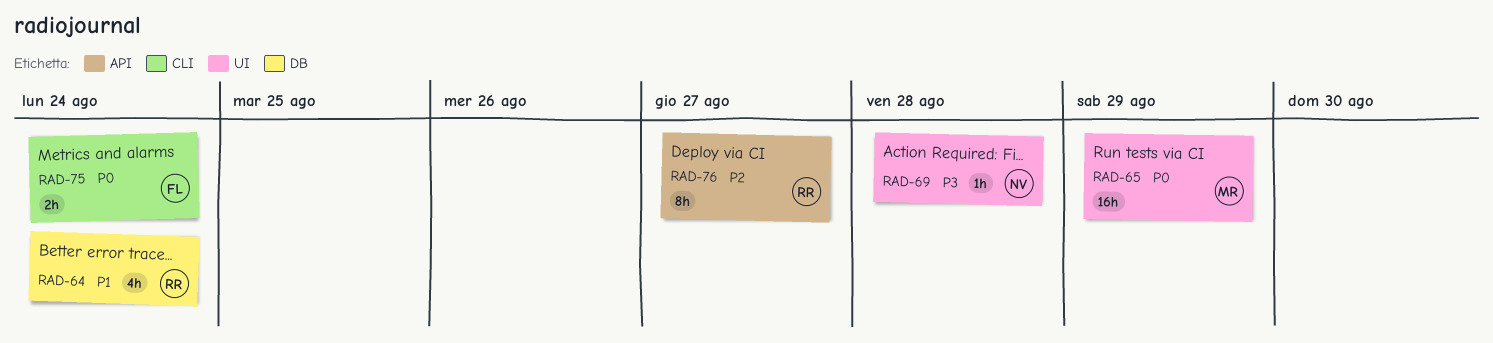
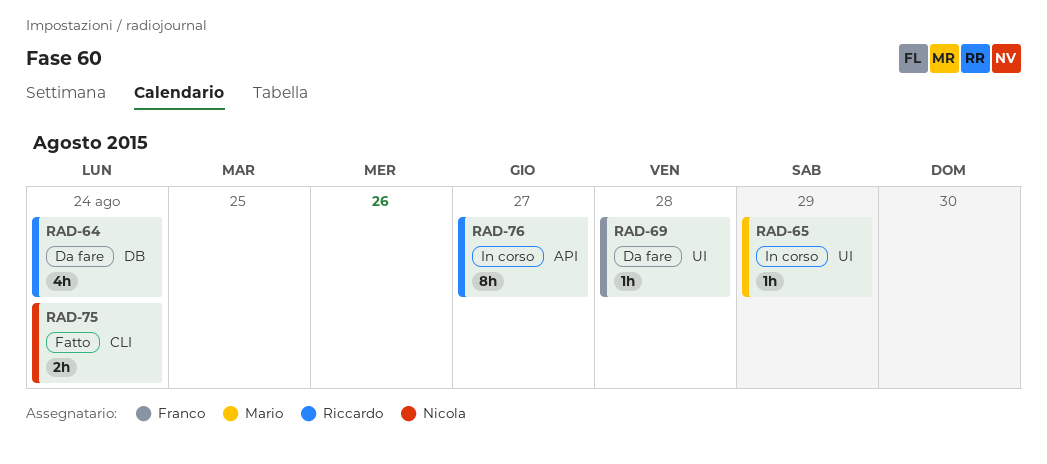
RAD-65, estimate: 16h -> 1h
RAD-69, owner: Nicola -> Franco
RAD-75, owner: Franco -> Nicola

